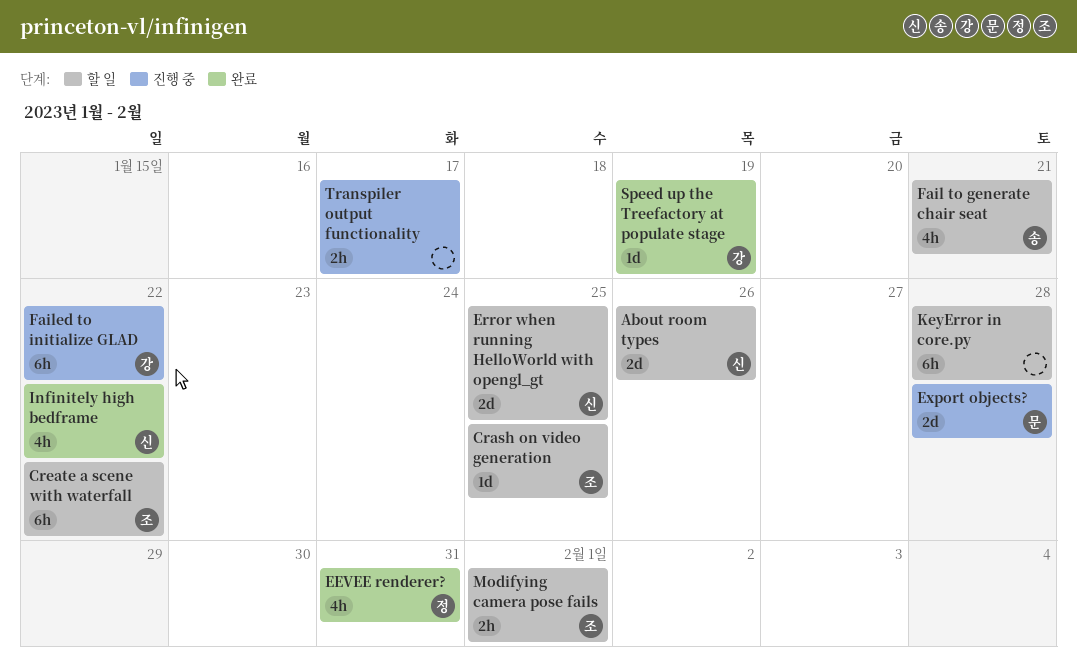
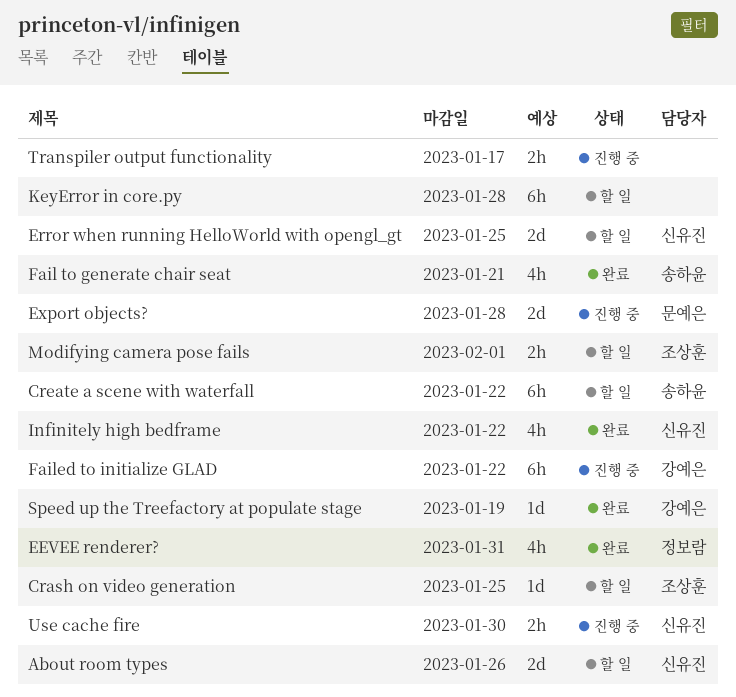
Create a scene with waterfall, owner: 조상훈 -> 송하윤
Fail to generate chair seat, status: 할 일 -> 완료
Use cache fire: none -> present

